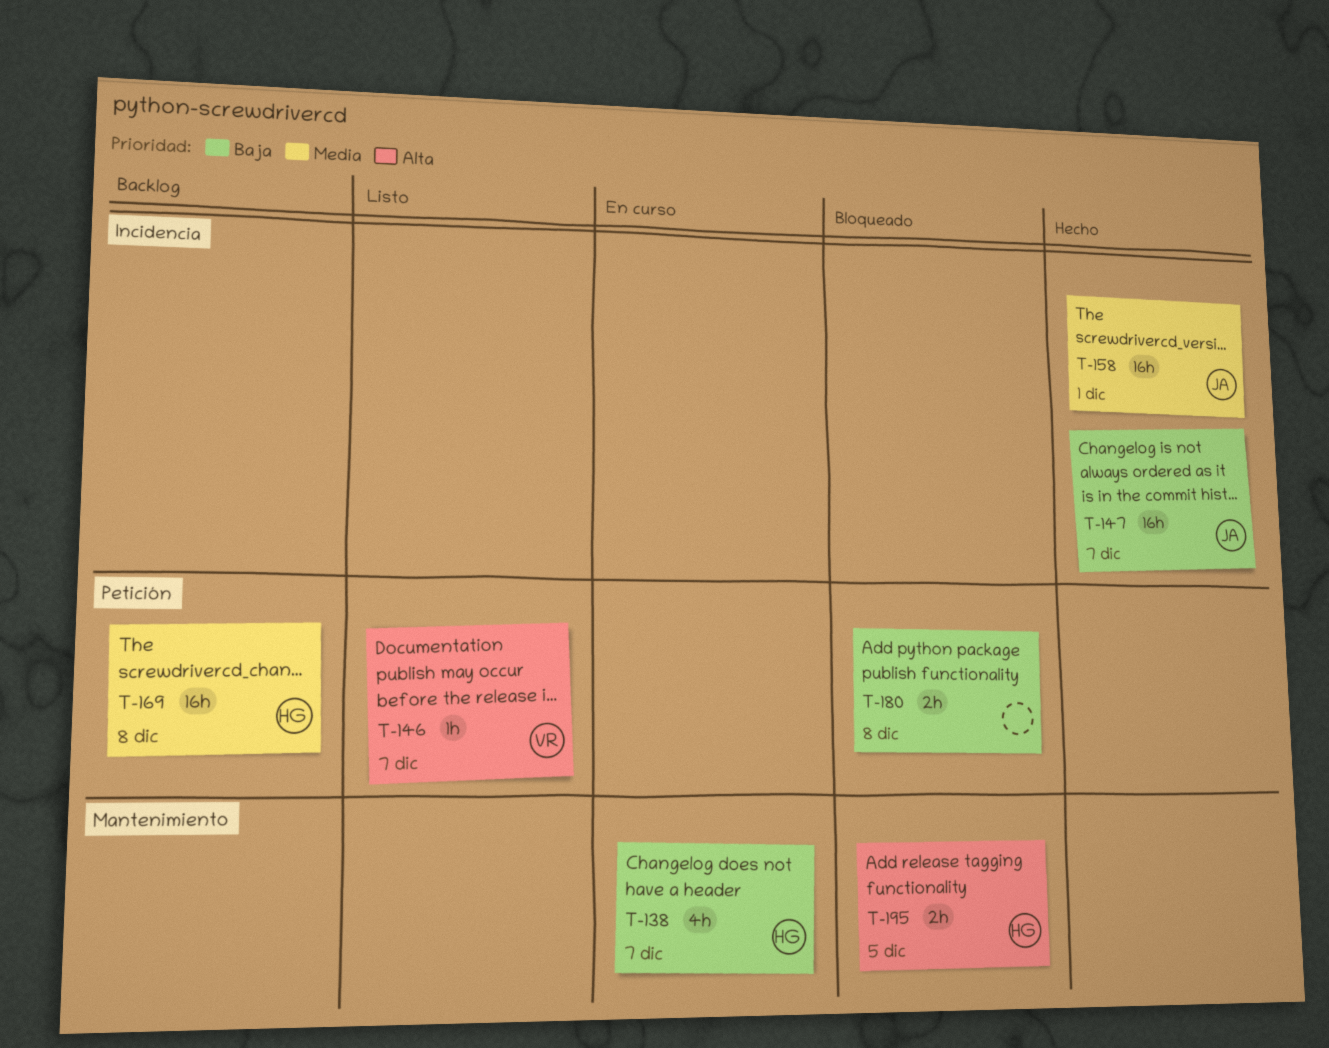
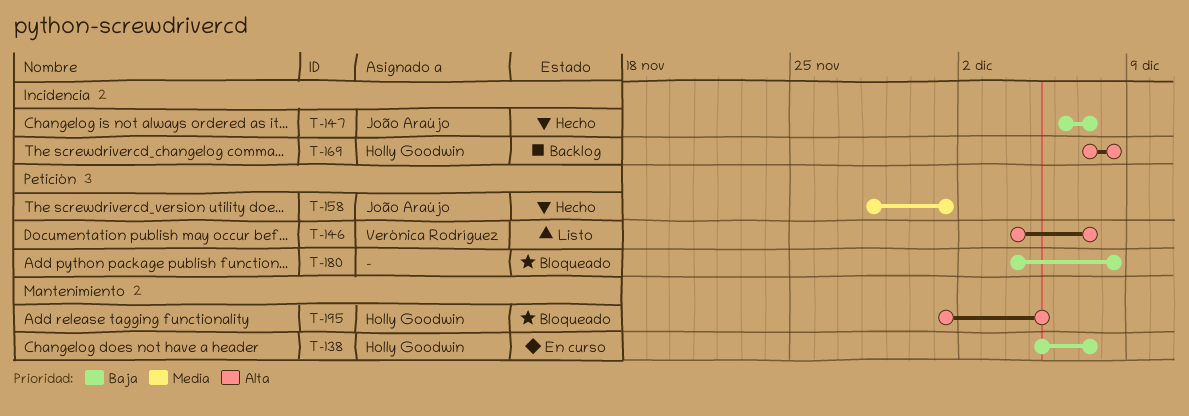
T-158, label: Incidencia -> Petición
T-169, priority: Media -> Alta
T-169, label: Petición -> Incidencia

